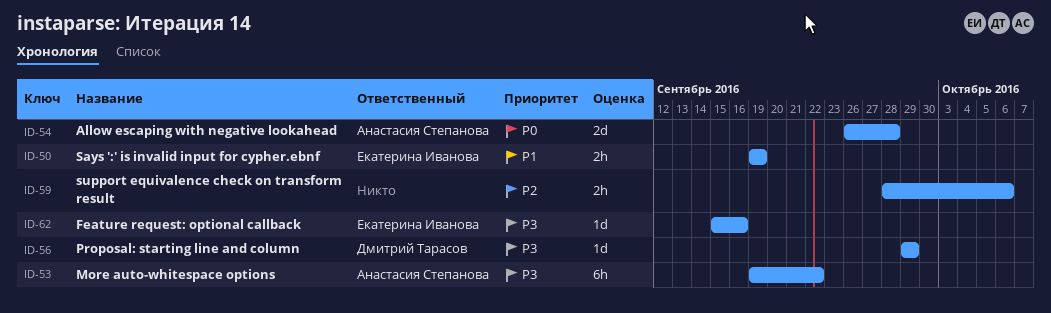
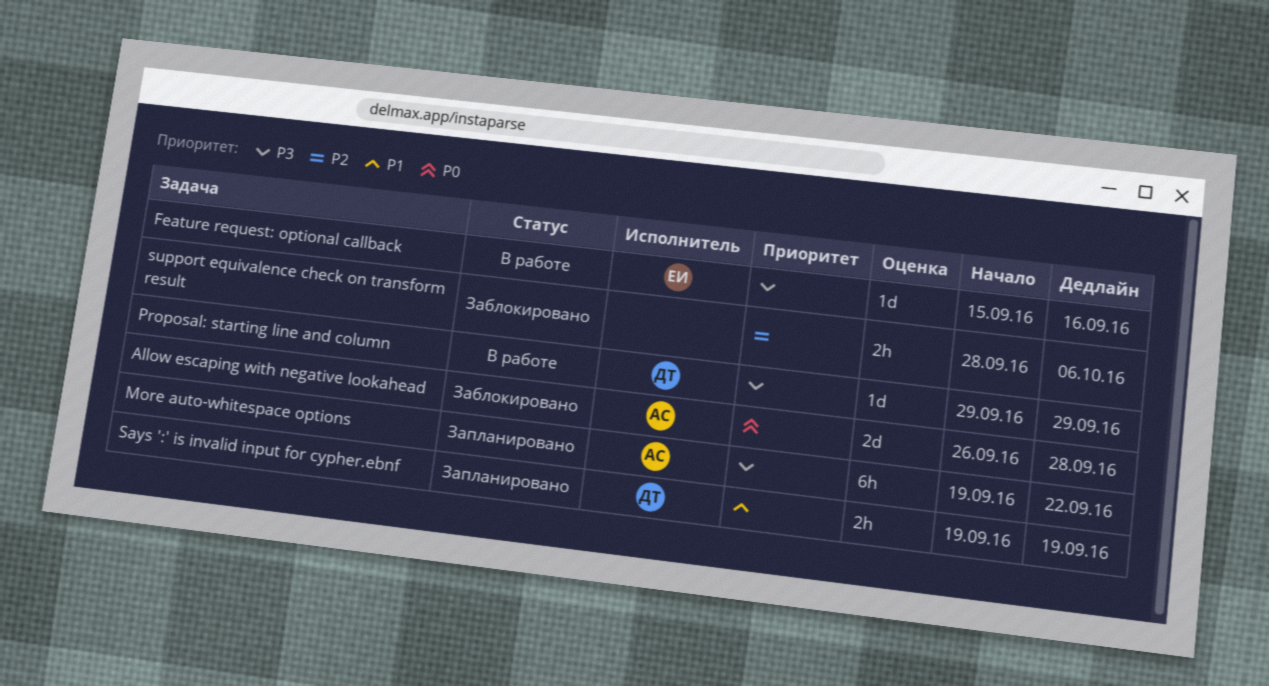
Says ':' is invalid input for cypher.ebnf, owner: Екатерина Иванова -> Дмитрий Тарасов

